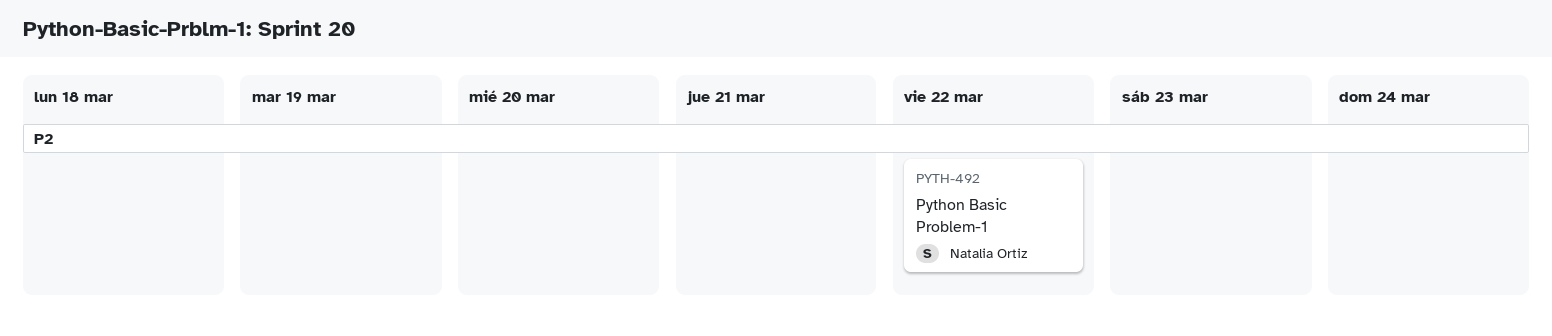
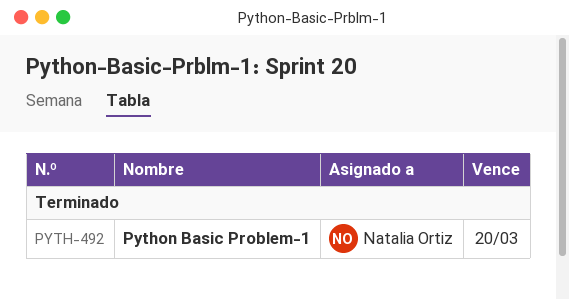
PYTH-492, due: Mar 22 -> Mar 20

